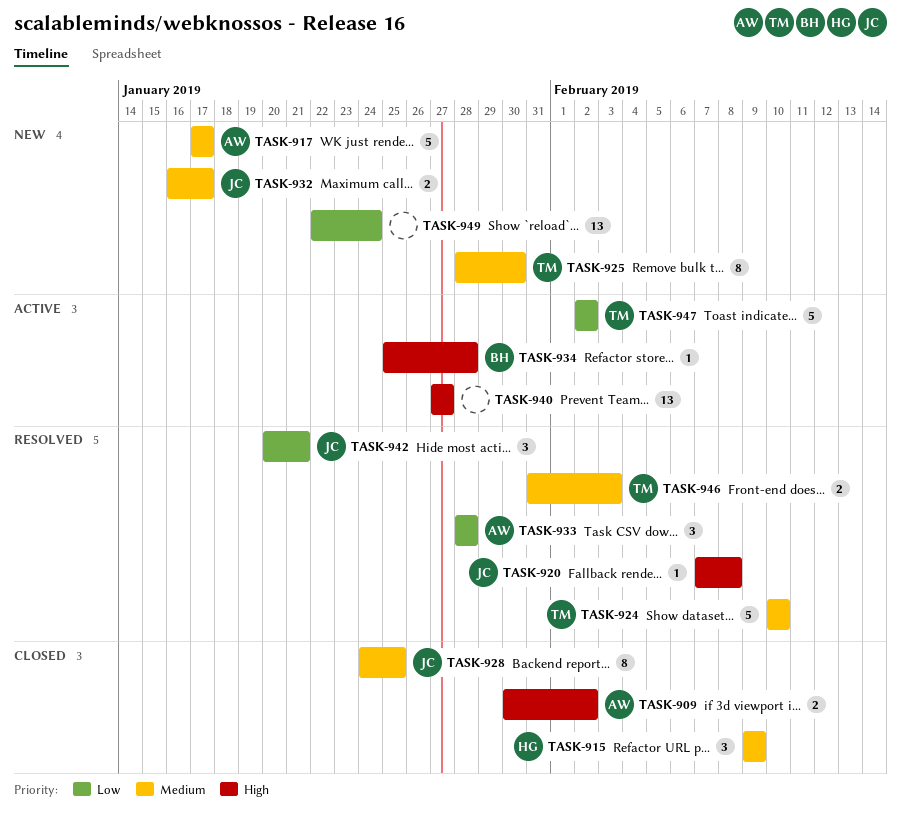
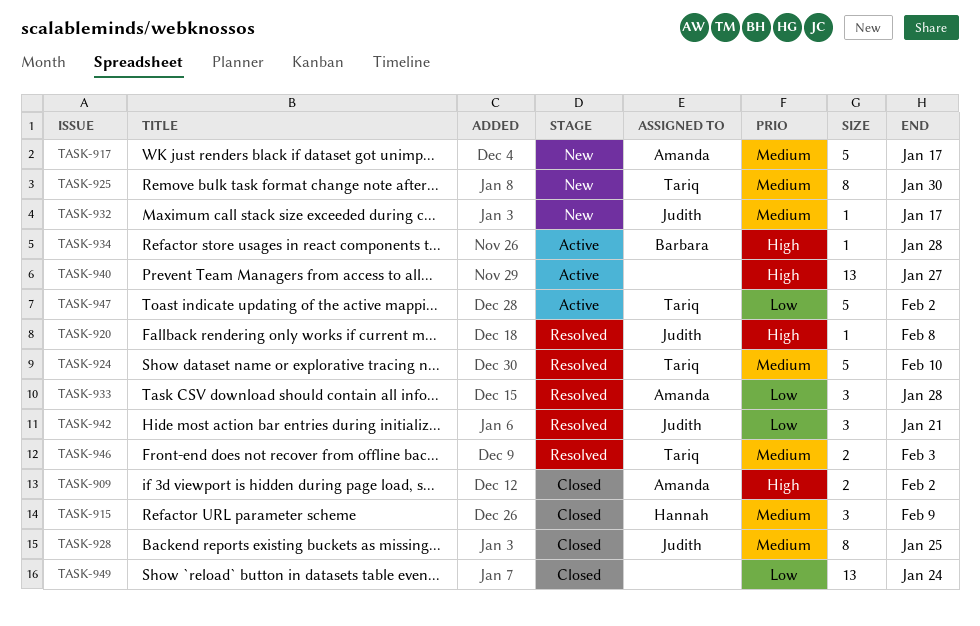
TASK-932, estimate: 2 -> 1
TASK-949, status: New -> Closed

